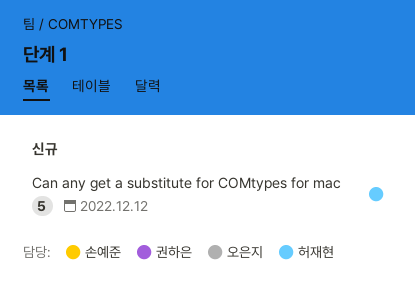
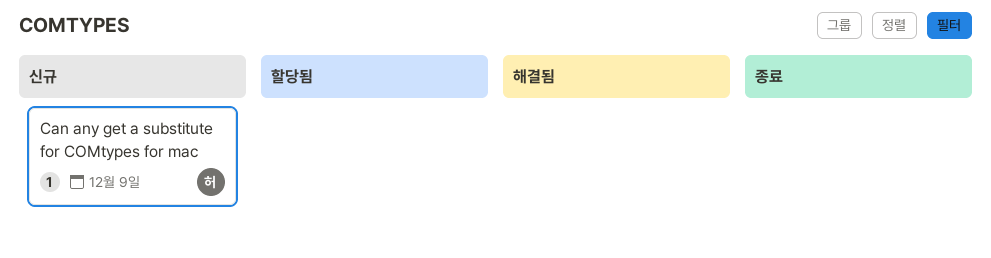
Can any get a substitute for COMtypes for mac, estimate: 5 -> 1
Can any get a substitute for COMtypes for mac, due: Dec 12 -> Dec 9

